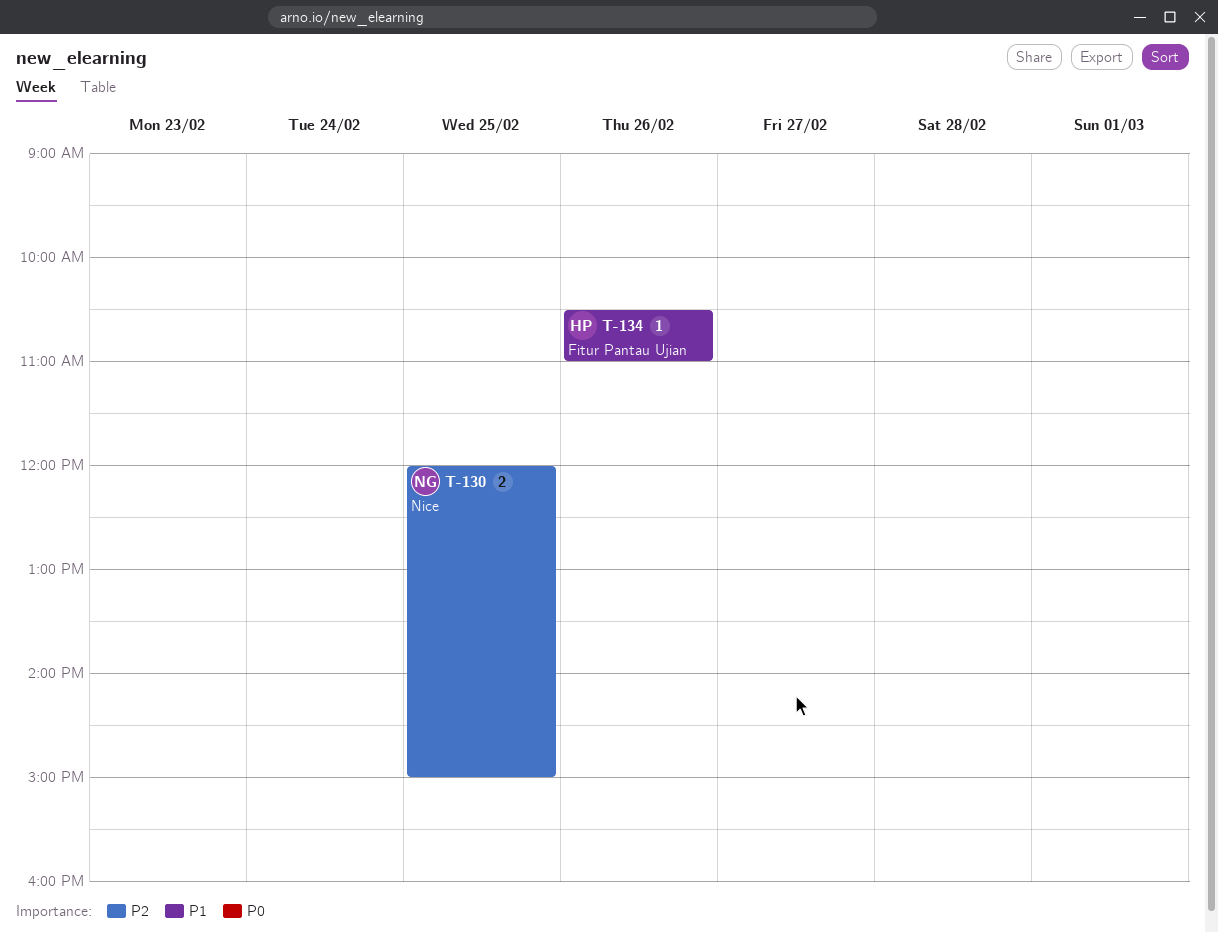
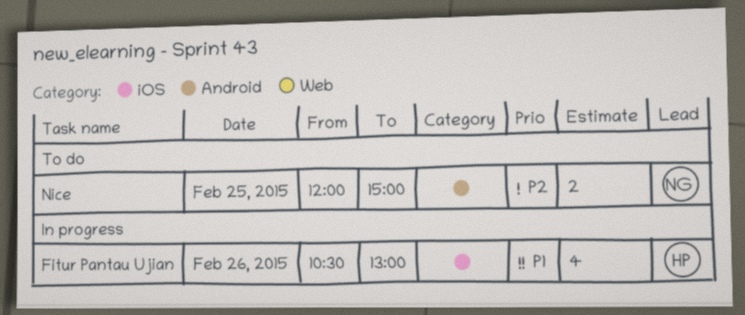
Fitur Pantau Ujian, estimate: 1 -> 4
Fitur Pantau Ujian, ends: 11:00 -> 13:00

